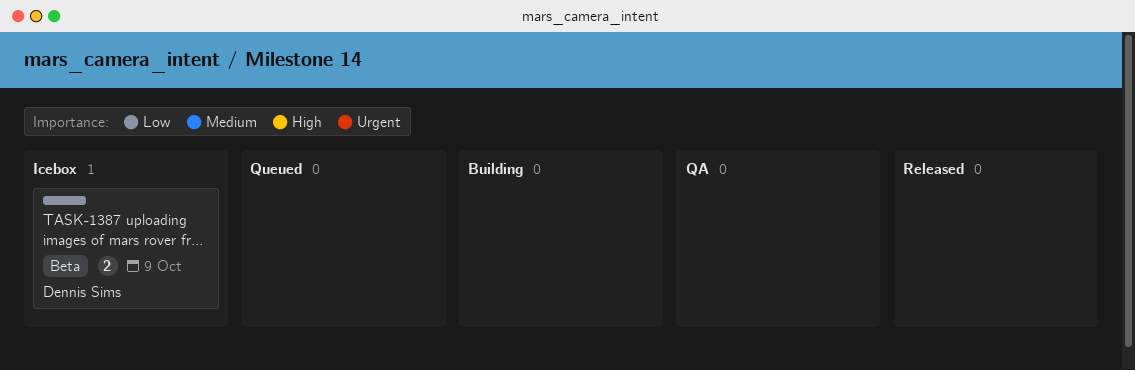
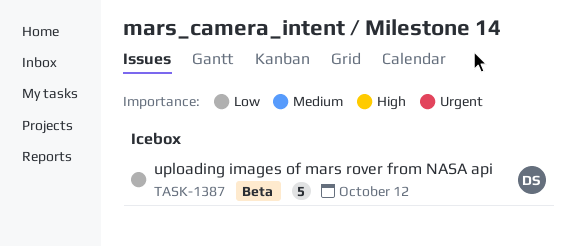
TASK-1387, estimate: 2 -> 5
TASK-1387, due: Oct 9 -> Oct 12

